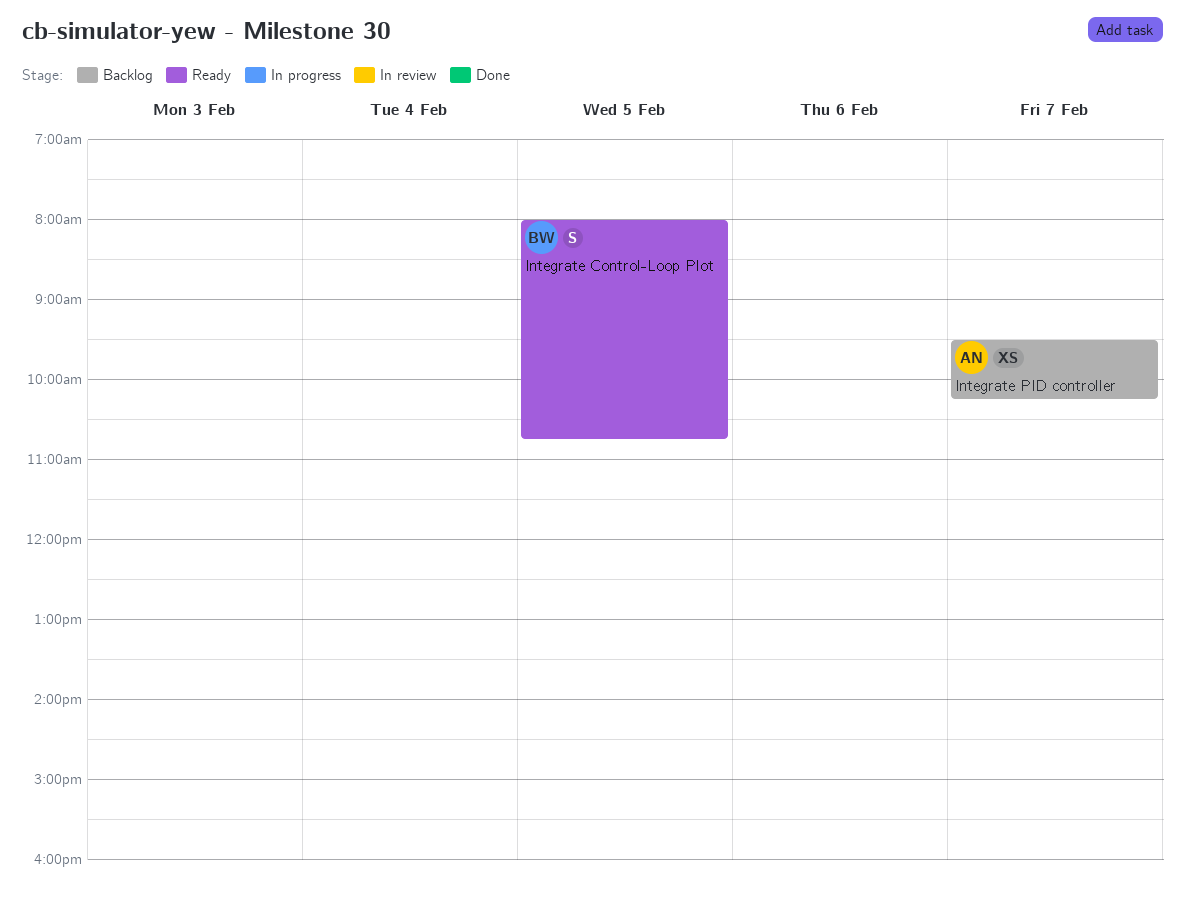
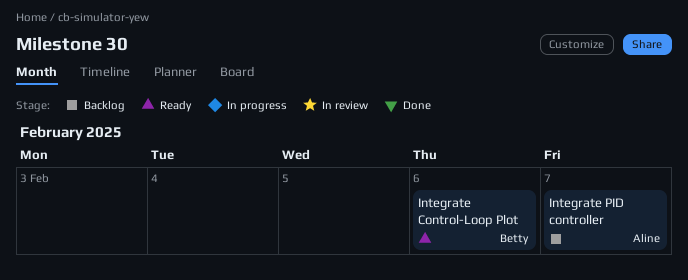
Integrate Control-Loop Plot, day: Feb 5 -> Feb 6

